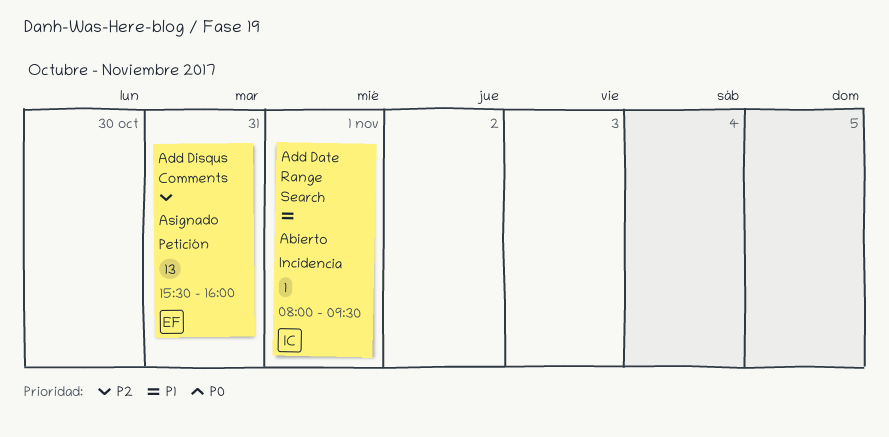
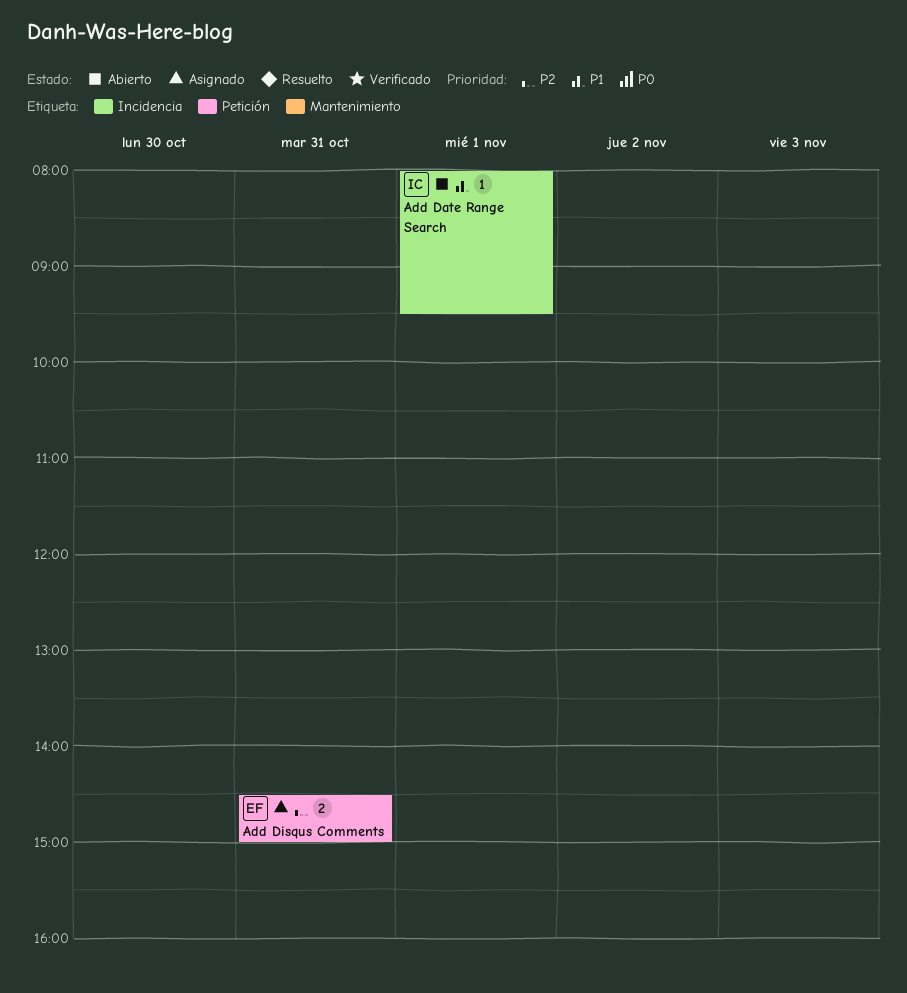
Add Disqus Comments, estimate: 13 -> 2
Add Disqus Comments, begins: 15:30 -> 14:30
Add Disqus Comments, ends: 16:00 -> 15:00

